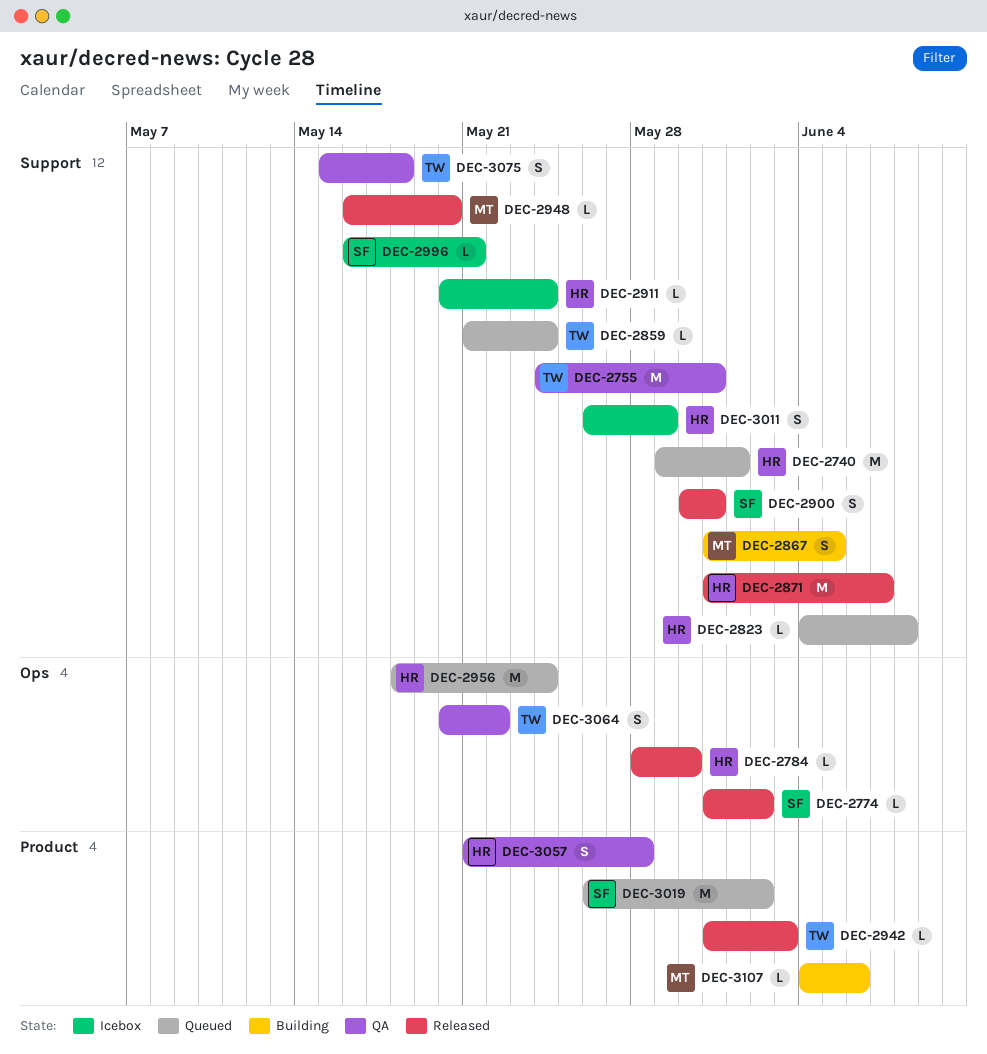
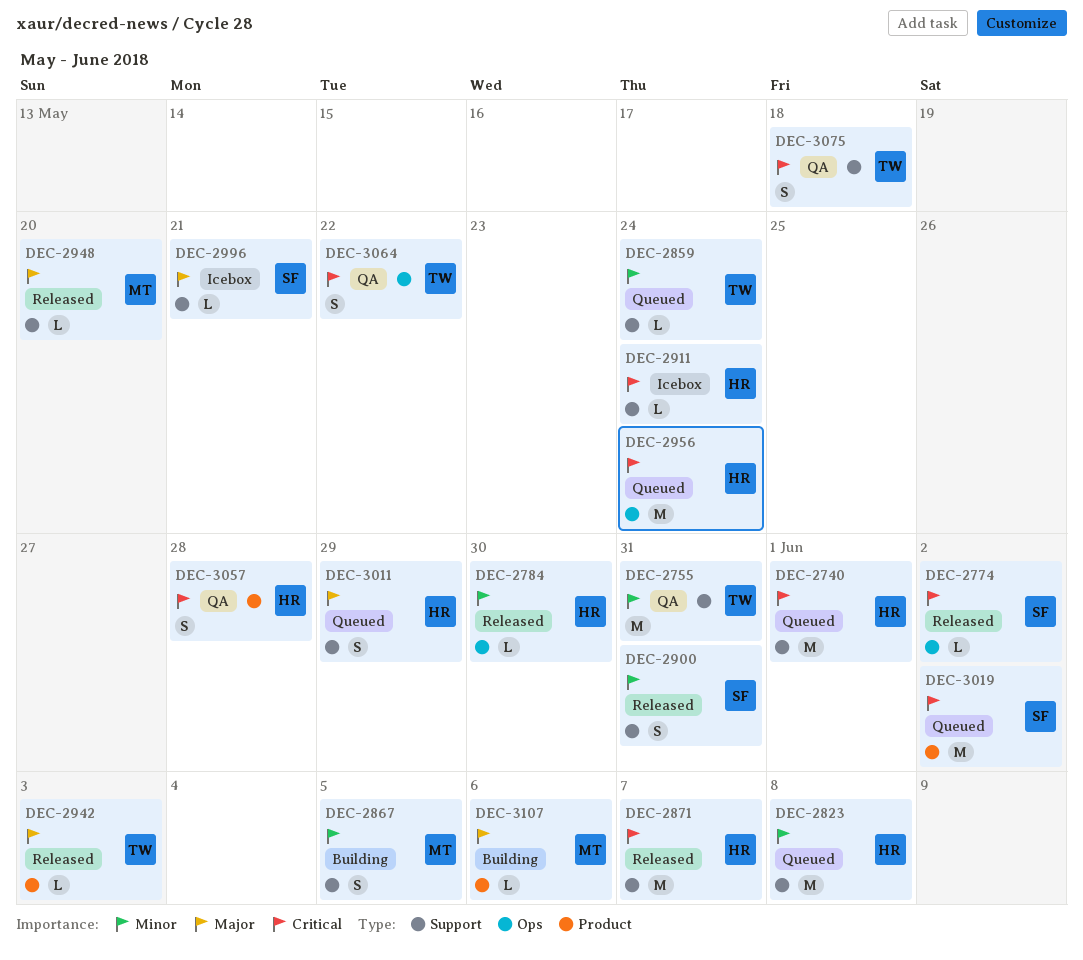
DEC-2823, estimate: L -> M
DEC-3011, status: Icebox -> Queued

